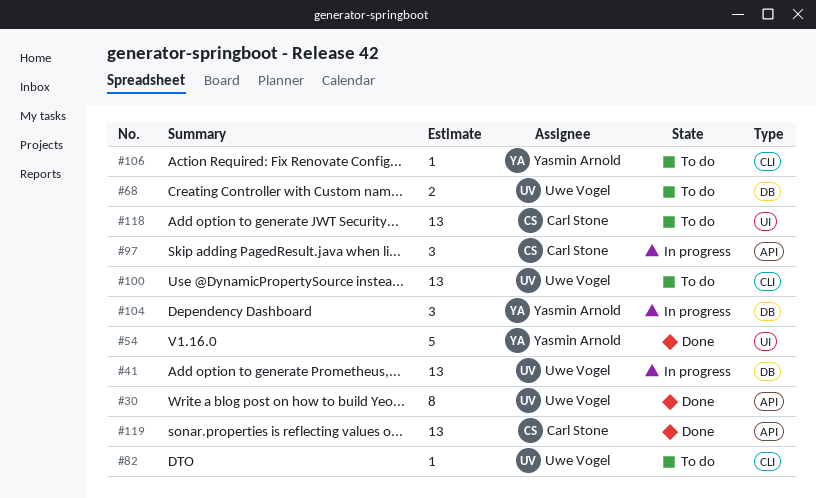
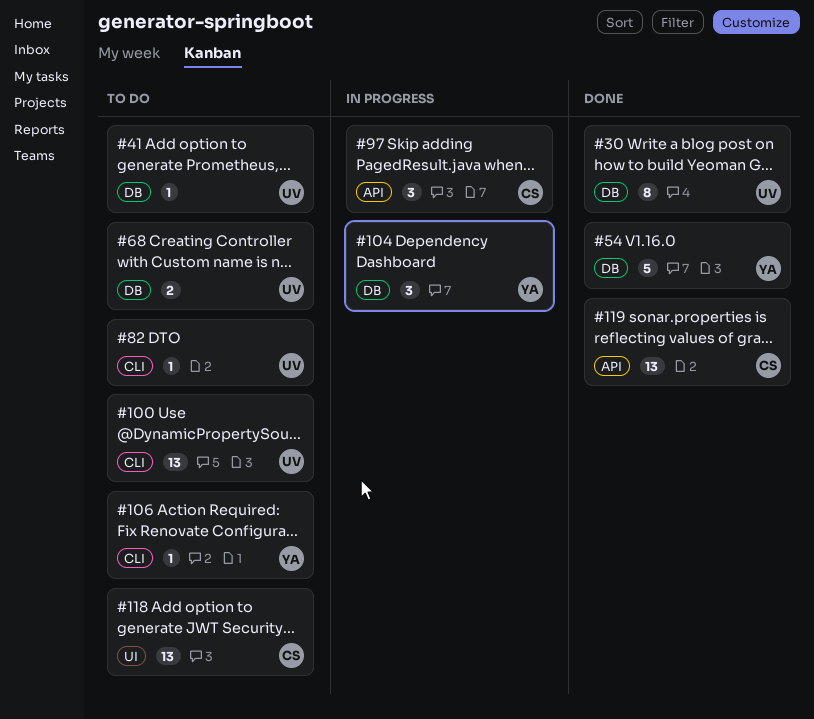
#30, label: API -> DB
#41, status: In progress -> To do
#41, estimate: 13 -> 1
#54, label: UI -> DB

